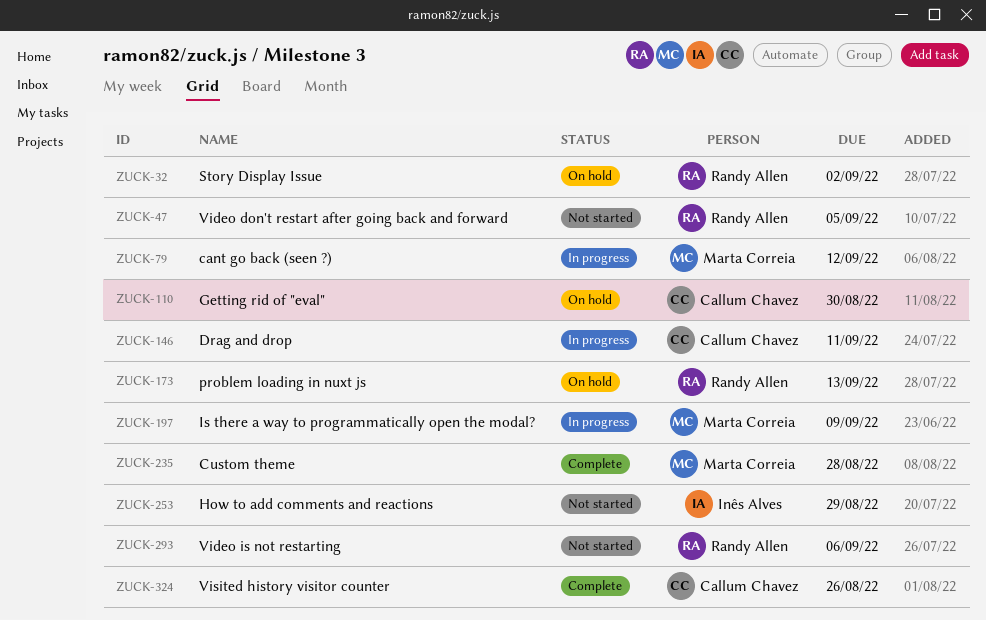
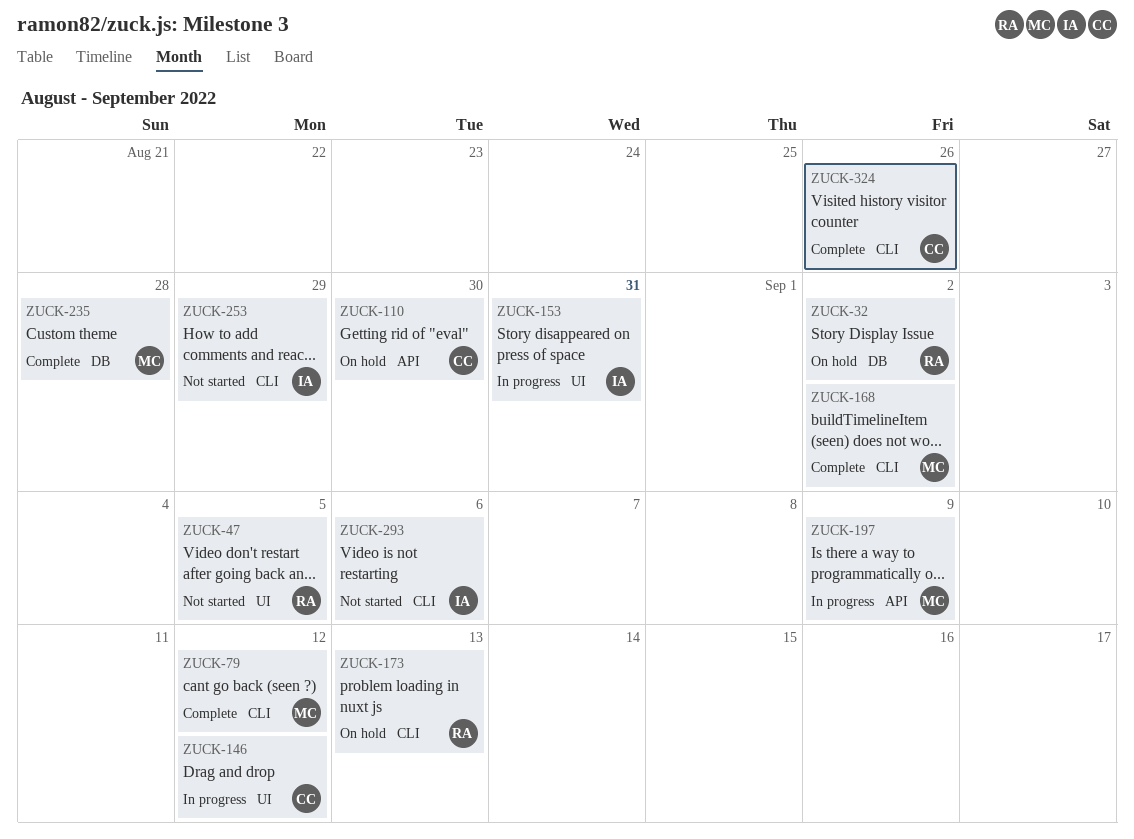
ZUCK-79, status: In progress -> Complete
ZUCK-146, due: Sep 11 -> Sep 12
ZUCK-153: none -> present
ZUCK-168: none -> present
ZUCK-293, owner: Randy Allen -> Inês Alves

